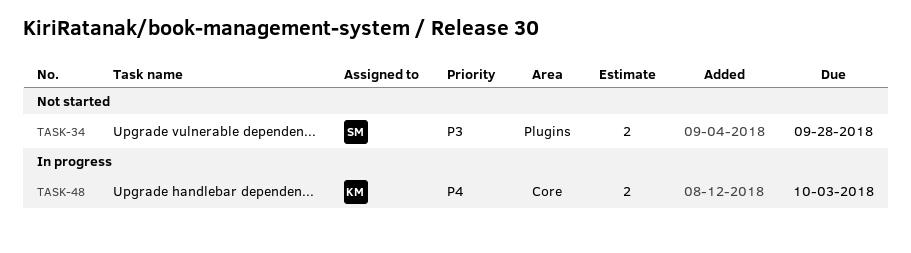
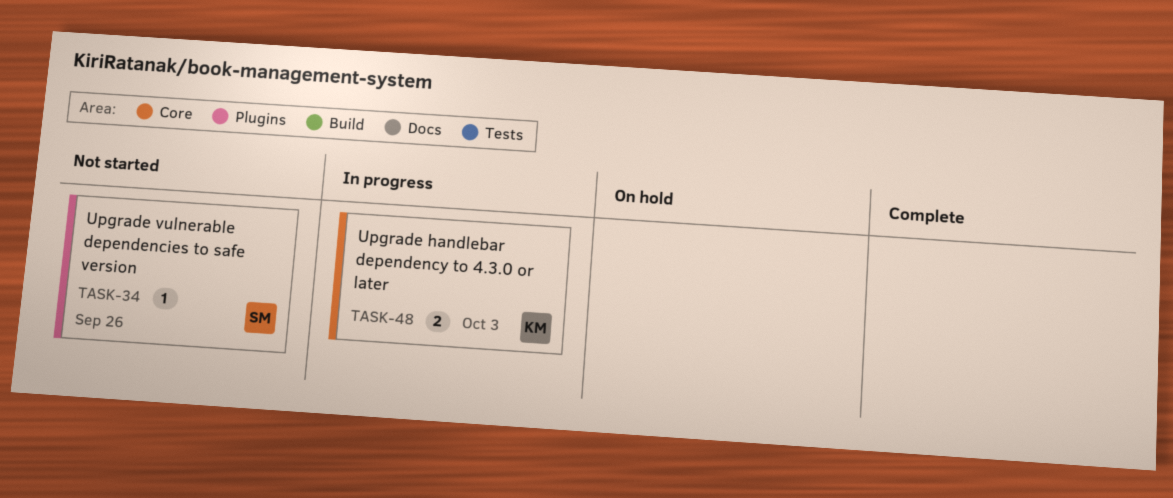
TASK-34, estimate: 2 -> 1
TASK-34, due: Sep 28 -> Sep 26

